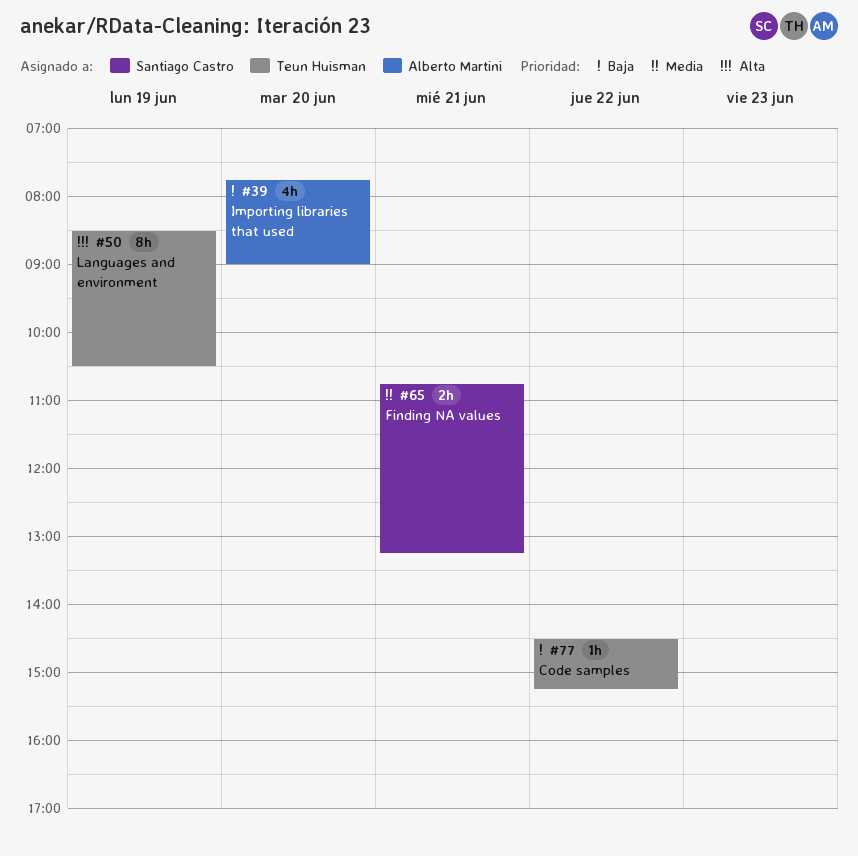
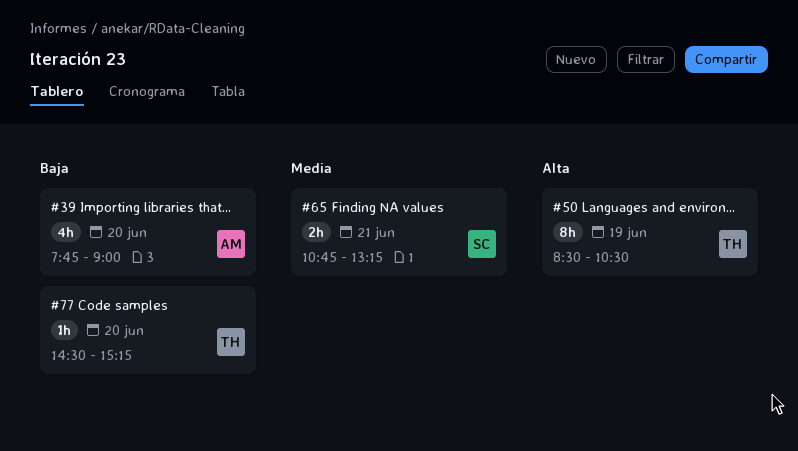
#77, day: Jun 22 -> Jun 20

